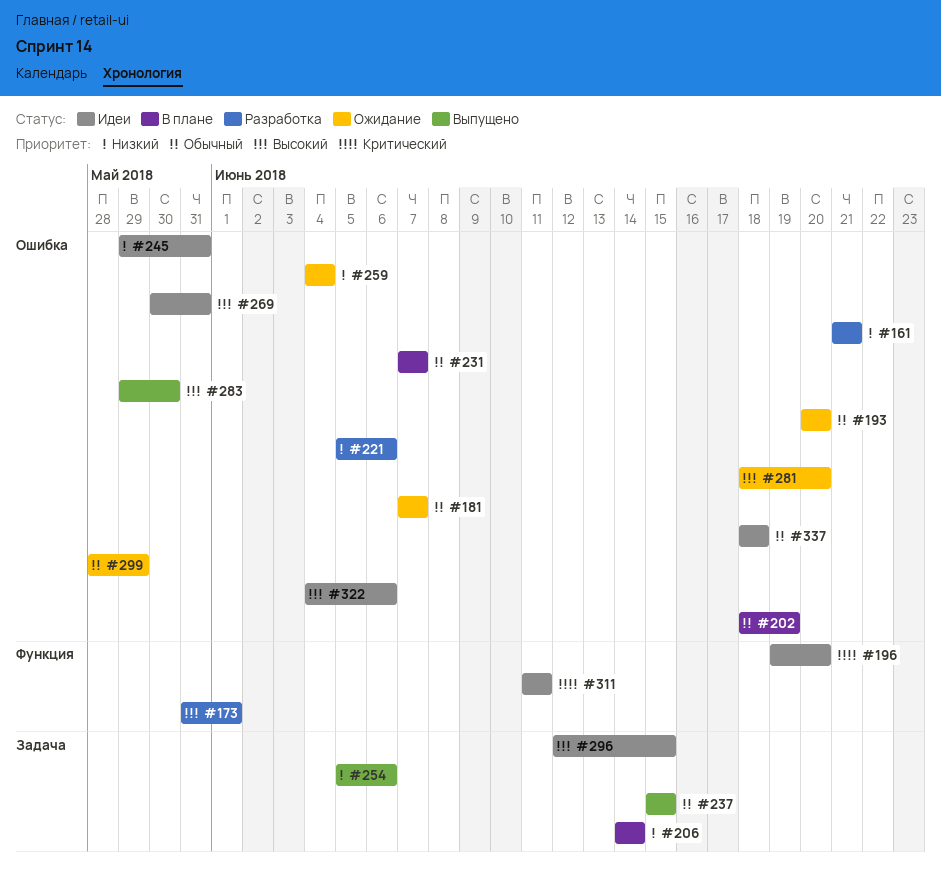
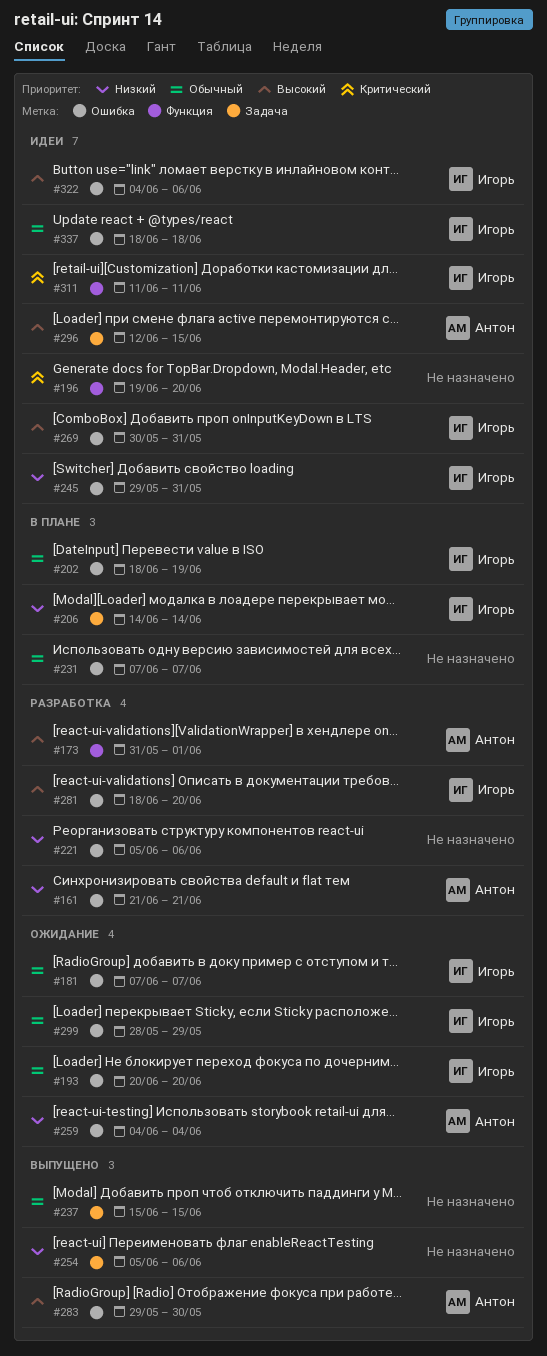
#281, status: Ожидание -> Разработка

